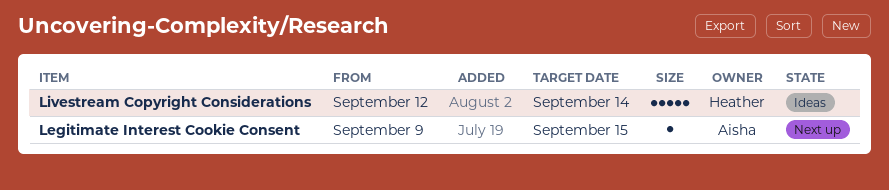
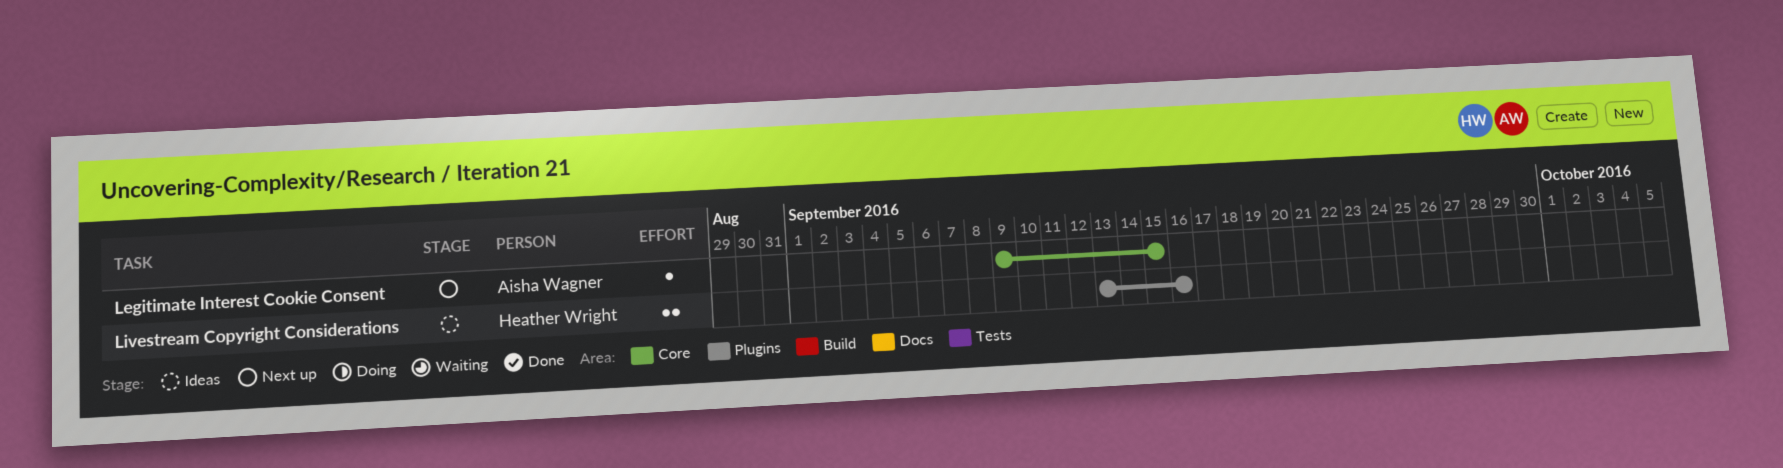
Livestream Copyright Considerations, estimate: 5 -> 2
Livestream Copyright Considerations, start: Sep 12 -> Sep 13
Livestream Copyright Considerations, due: Sep 14 -> Sep 16

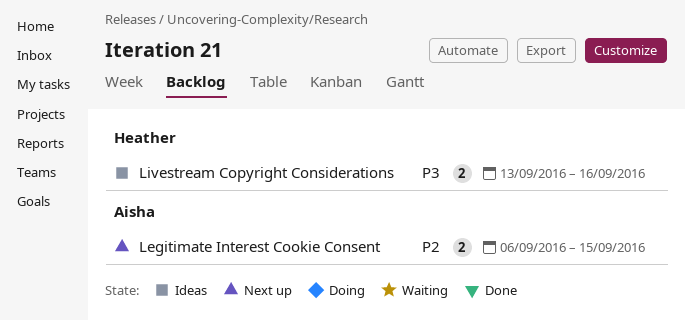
Legitimate Interest Cookie Consent, estimate: 1 -> 2
Legitimate Interest Cookie Consent, start: Sep 9 -> Sep 6

